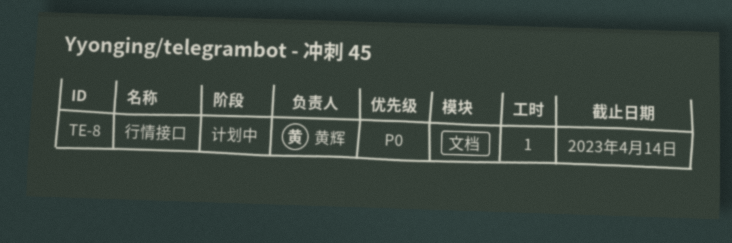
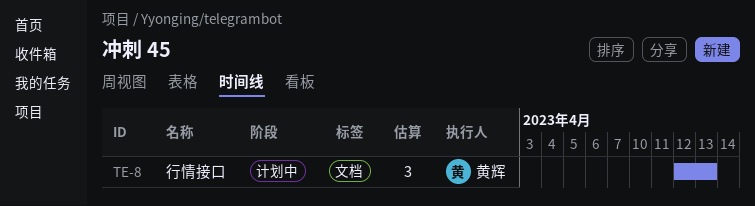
TE-8, estimate: 1 -> 3
TE-8, due: Apr 14 -> Apr 13

